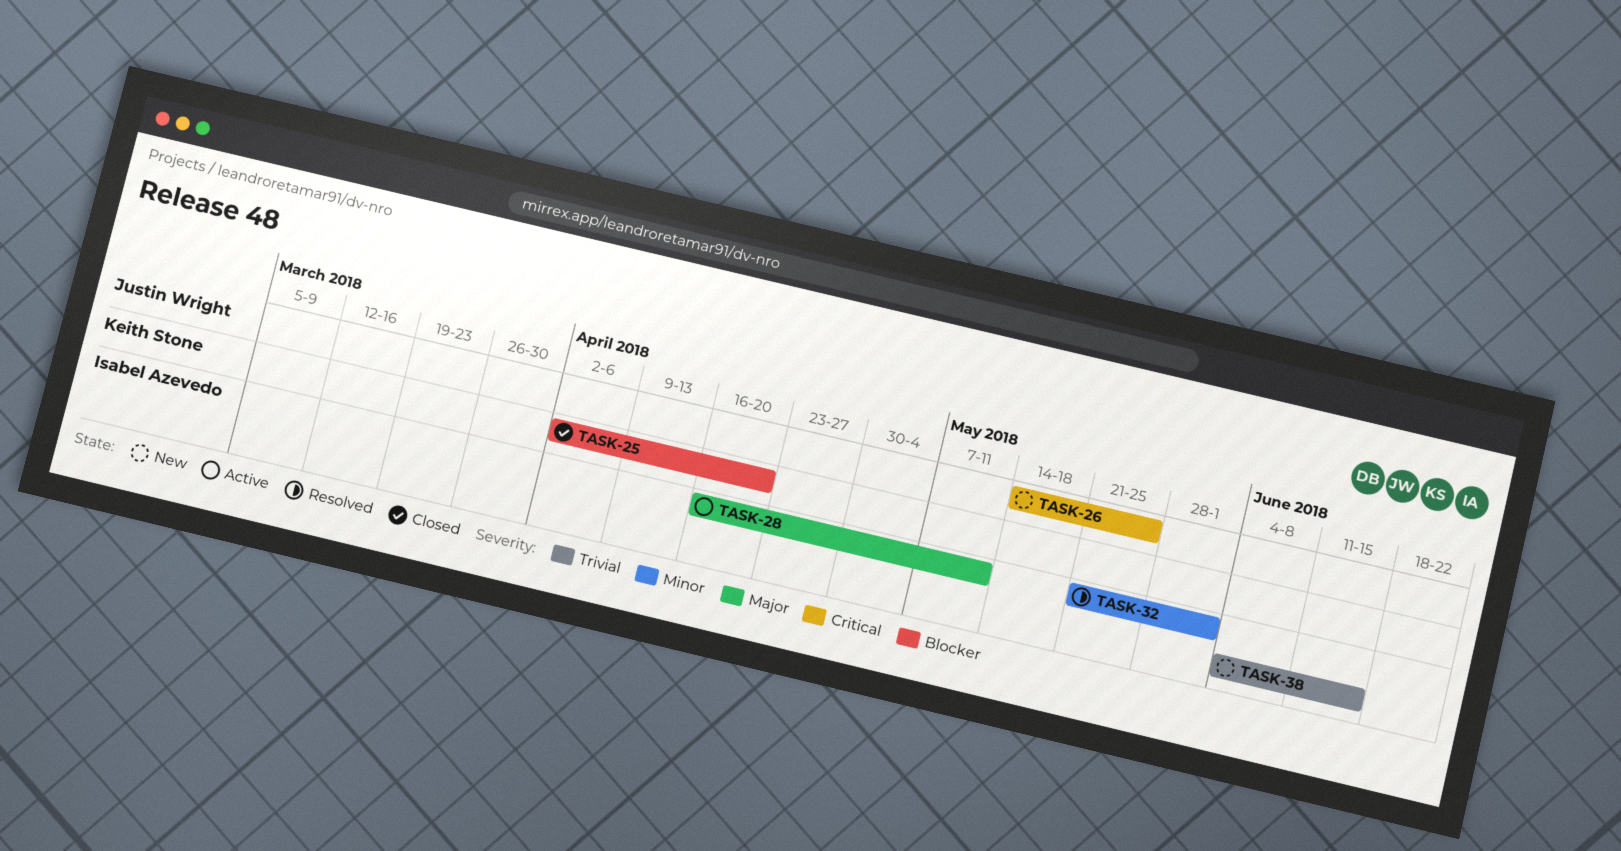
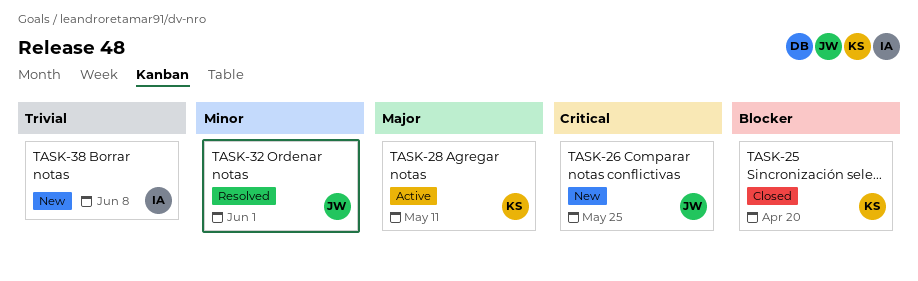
TASK-28, owner: Isabel Azevedo -> Keith Stone
TASK-32, owner: Isabel Azevedo -> Justin Wright
TASK-38, due: Jun 15 -> Jun 8

